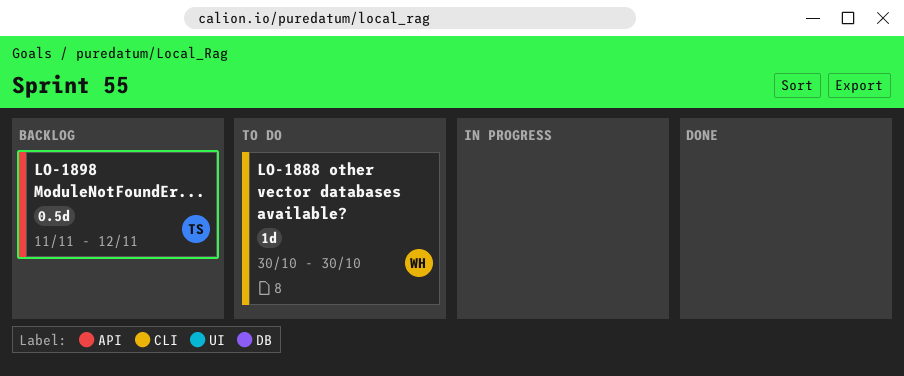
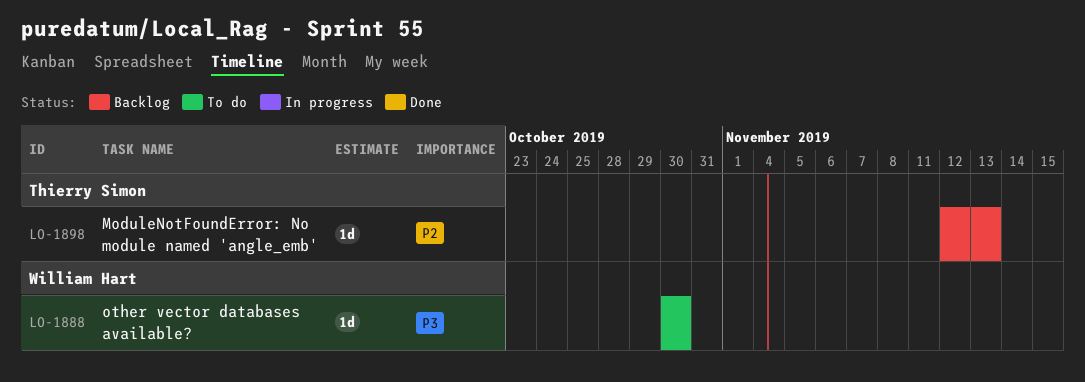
LO-1898, estimate: 0.5d -> 1d
LO-1898, start: Nov 11 -> Nov 12
LO-1898, due: Nov 12 -> Nov 13

